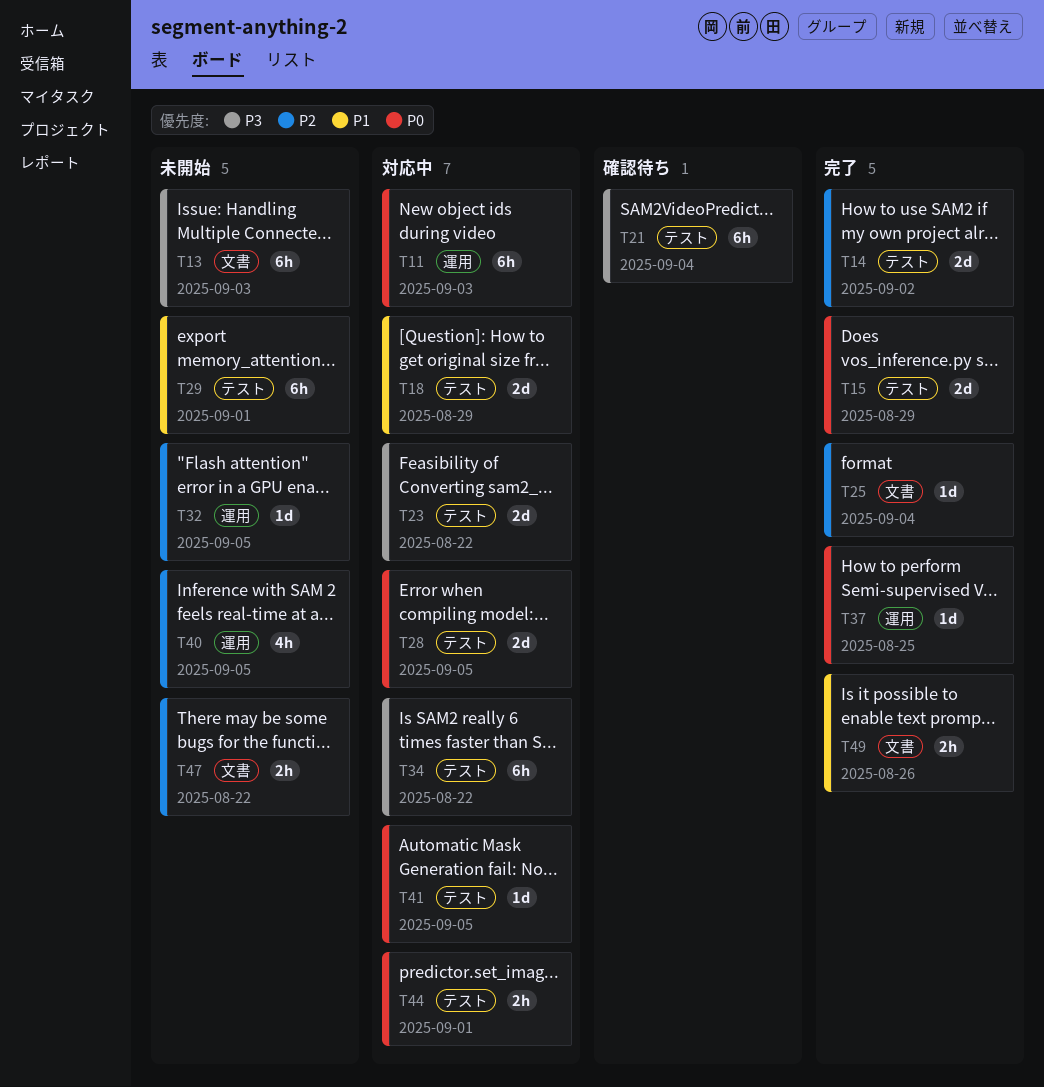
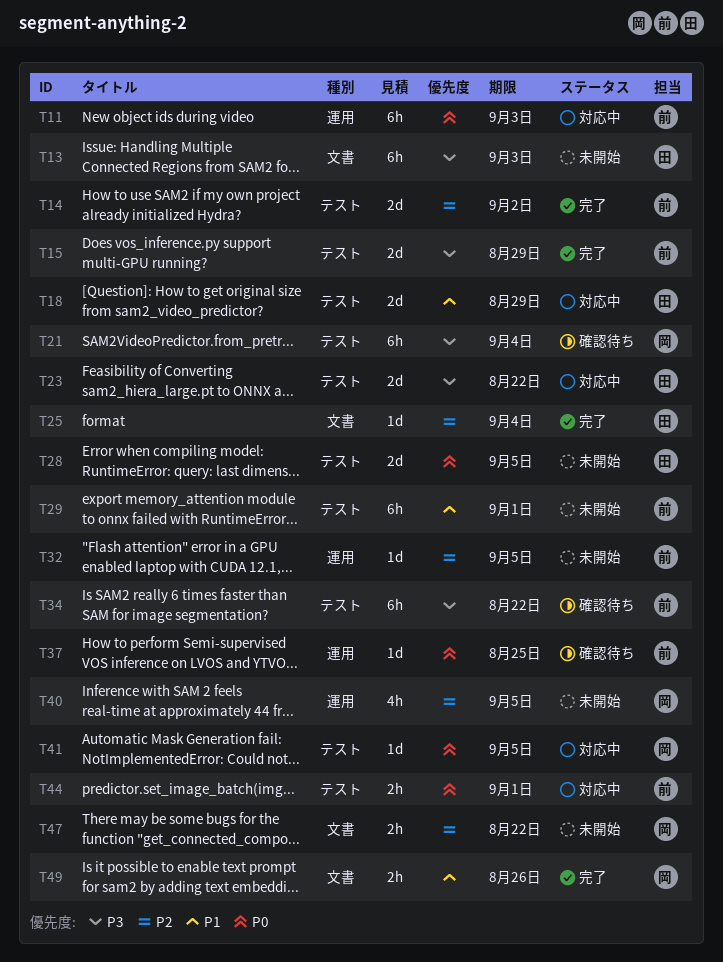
T15, priority: P0 -> P3
T28, status: 対応中 -> 未開始
T34, status: 対応中 -> 確認待ち
T37, status: 完了 -> 確認待ち

